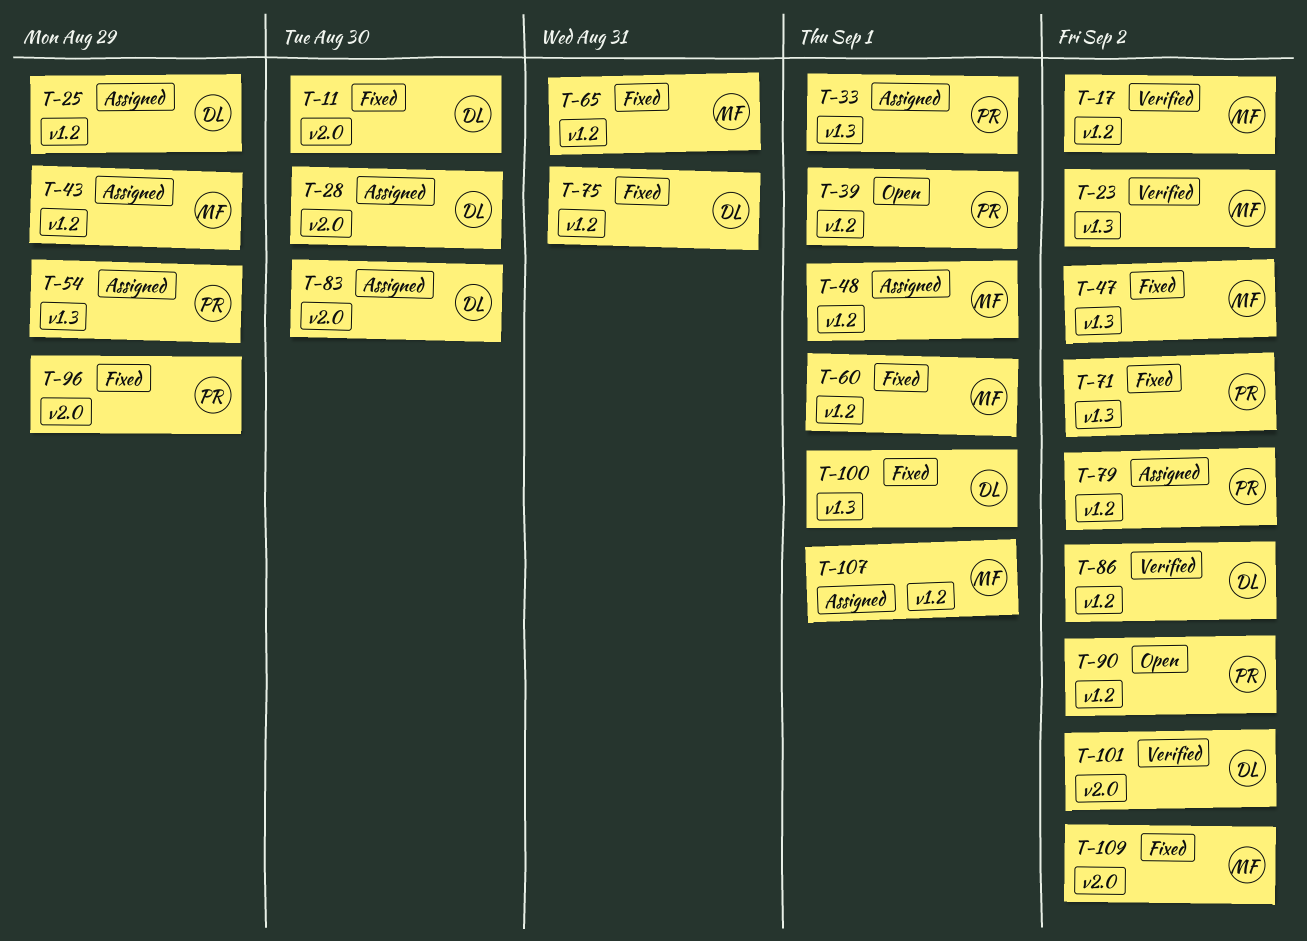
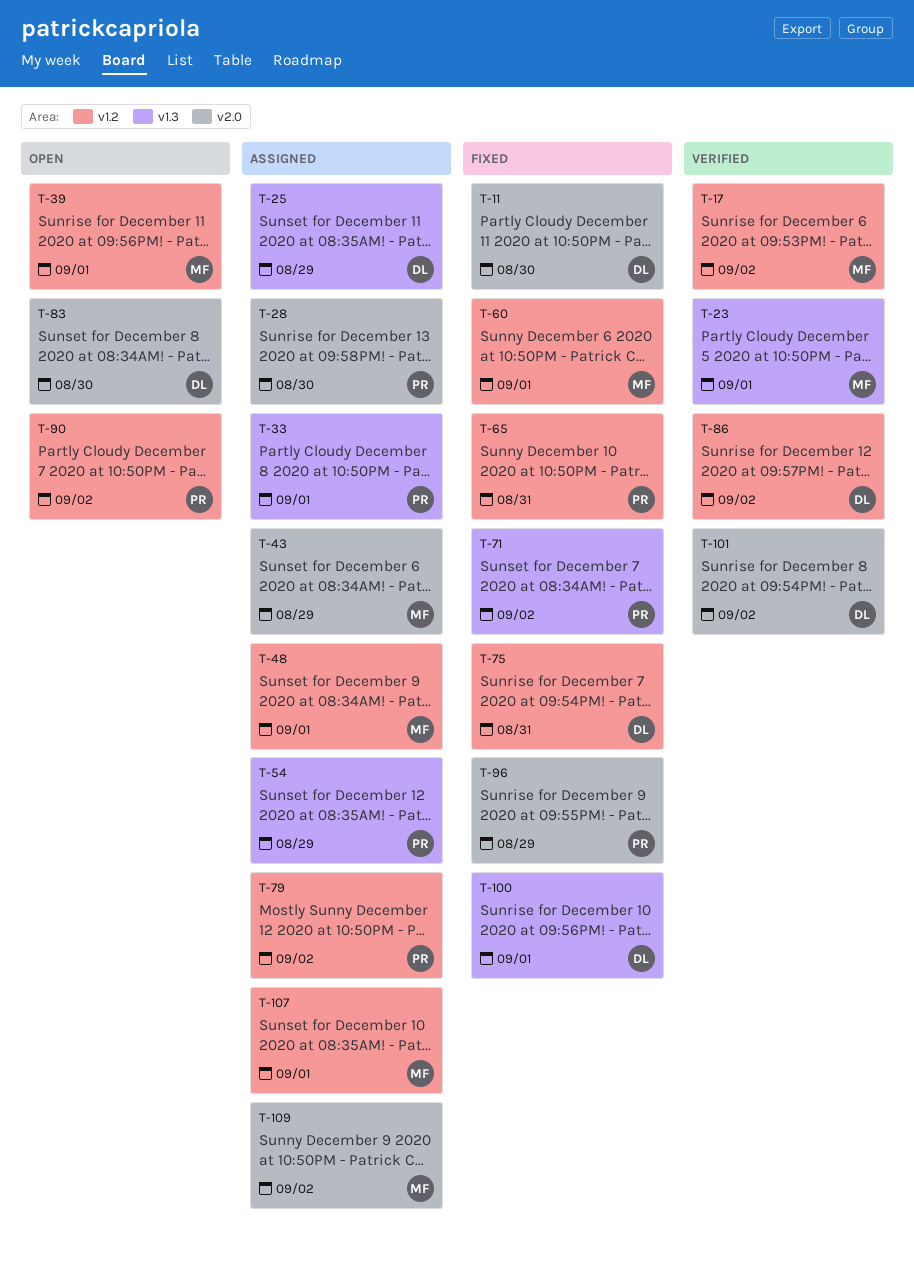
T-23, due: Sep 2 -> Sep 1
T-25, label: v1.2 -> v1.3
T-28, owner: DL -> PR
T-39, owner: PR -> MF
T-43, label: v1.2 -> v2.0
T-47: present -> none
T-65, owner: MF -> PR
T-83, status: Assigned -> Open
T-109, status: Fixed -> Assigned

